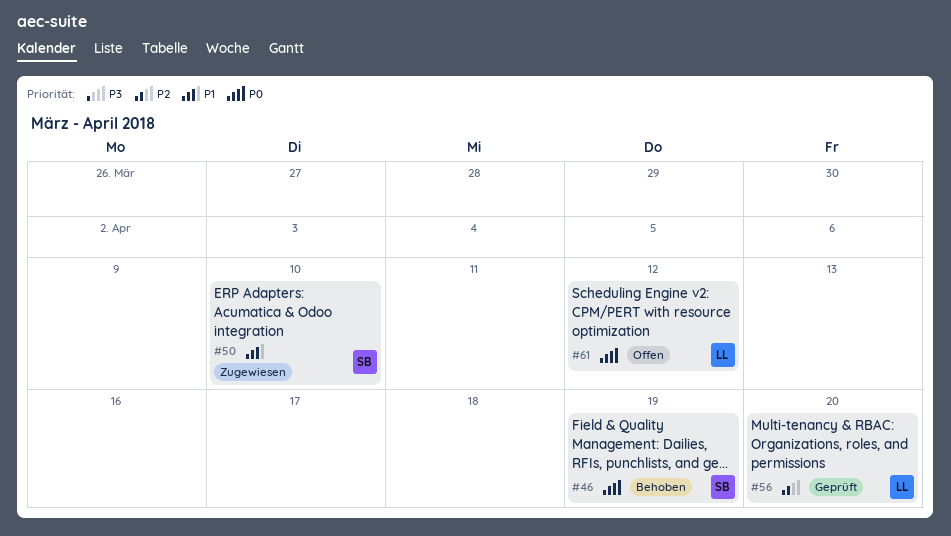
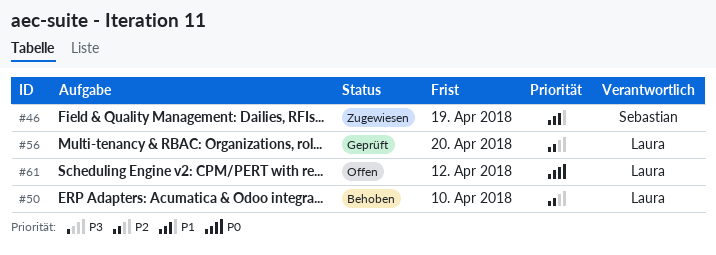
#46, status: Behoben -> Zugewiesen
#46, priority: P0 -> P1
#50, status: Zugewiesen -> Behoben
#50, owner: Sebastian -> Laura
#50, priority: P1 -> P2

